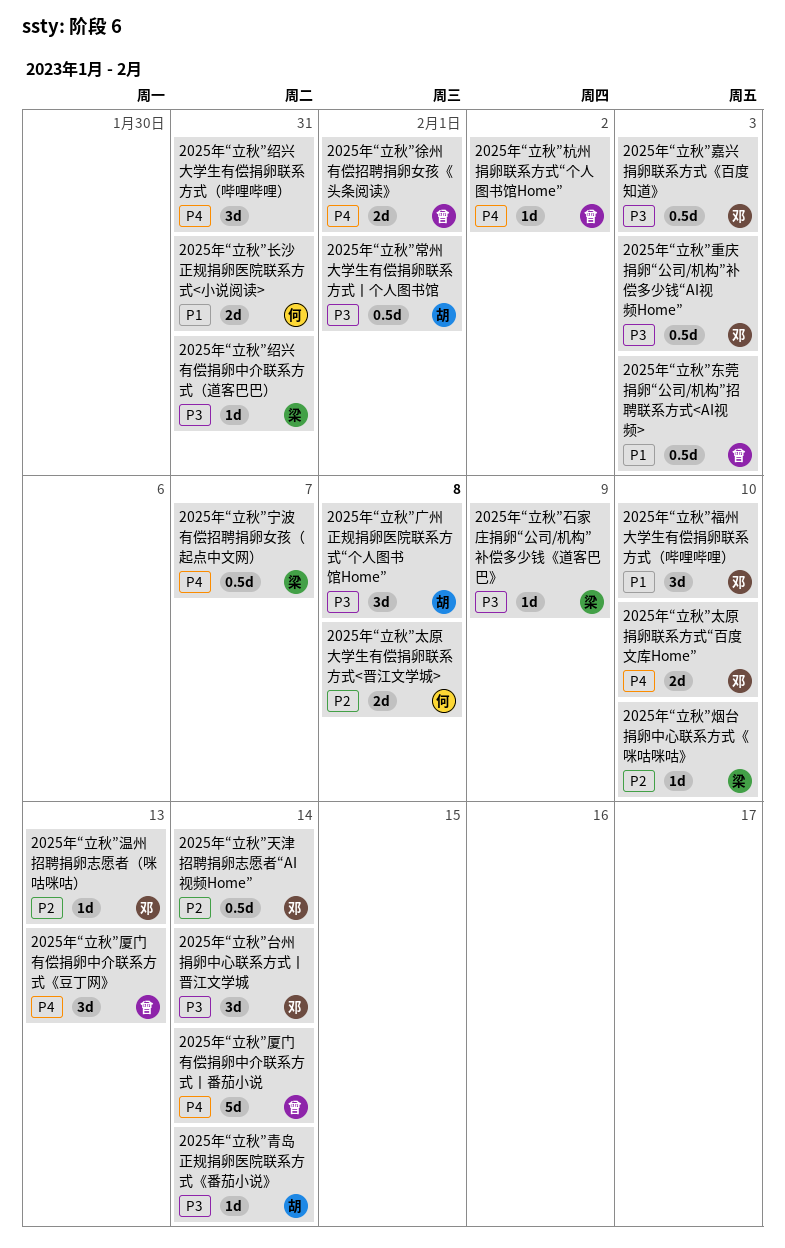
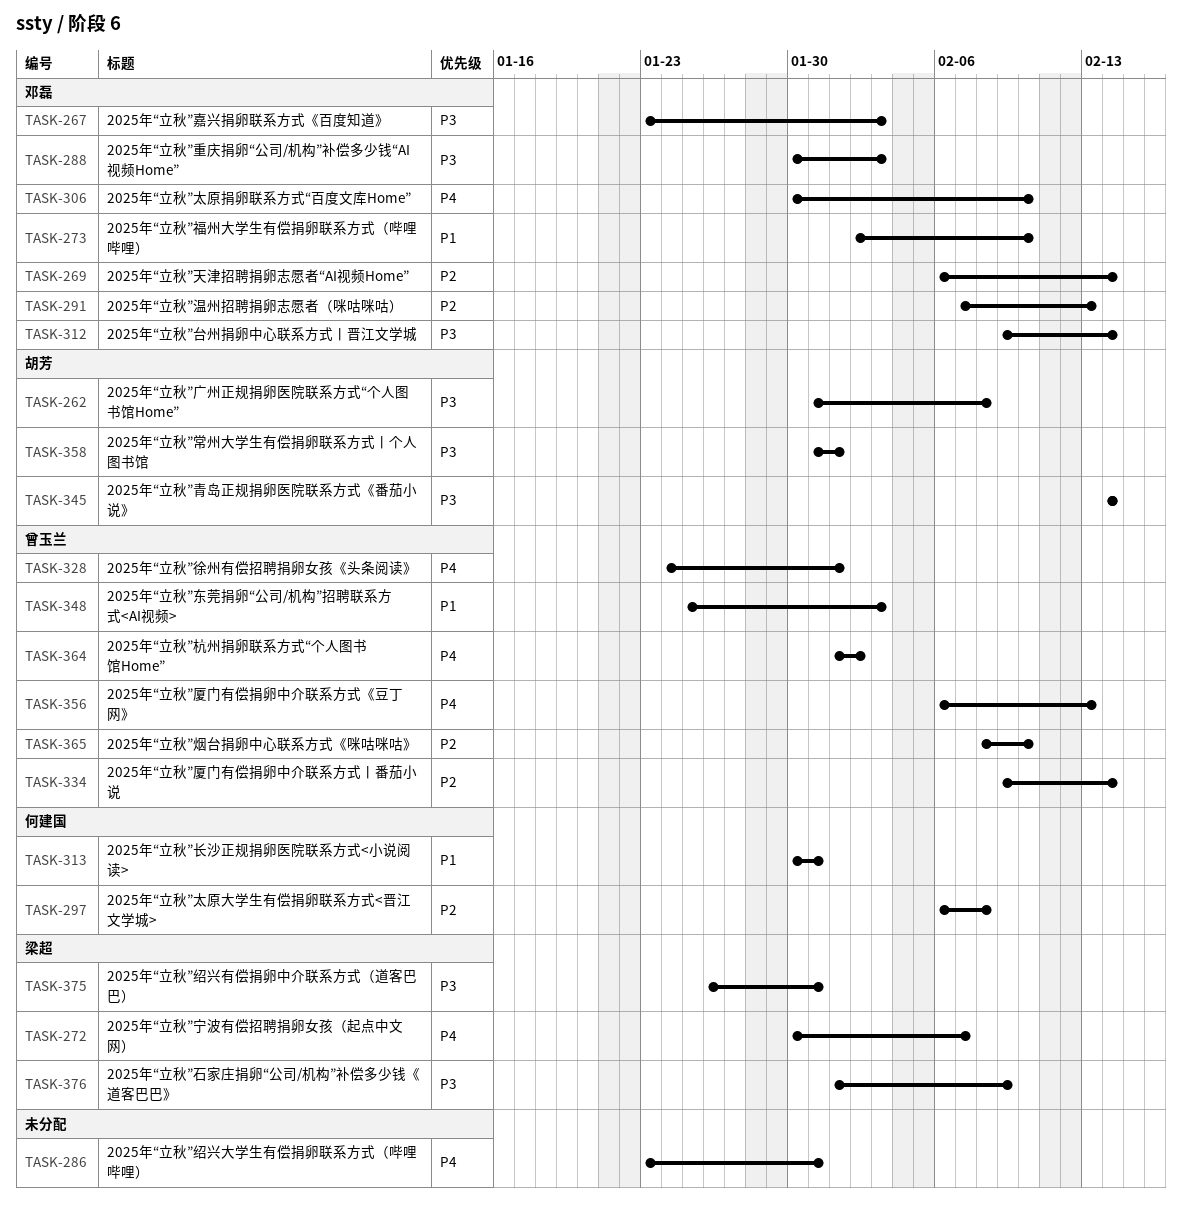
2025年“立秋”厦门有偿捐卵中介联系方式丨番茄小说, priority: P4 -> P2
2025年“立秋”烟台捐卵中心联系方式《咪咕咪咕》, owner: 梁超 -> 曾玉兰

